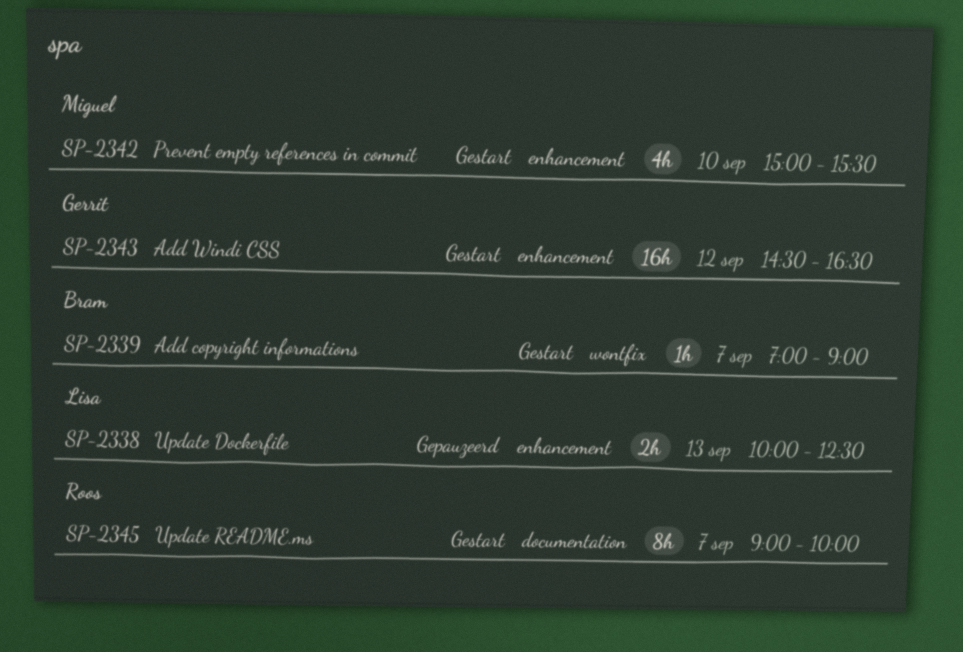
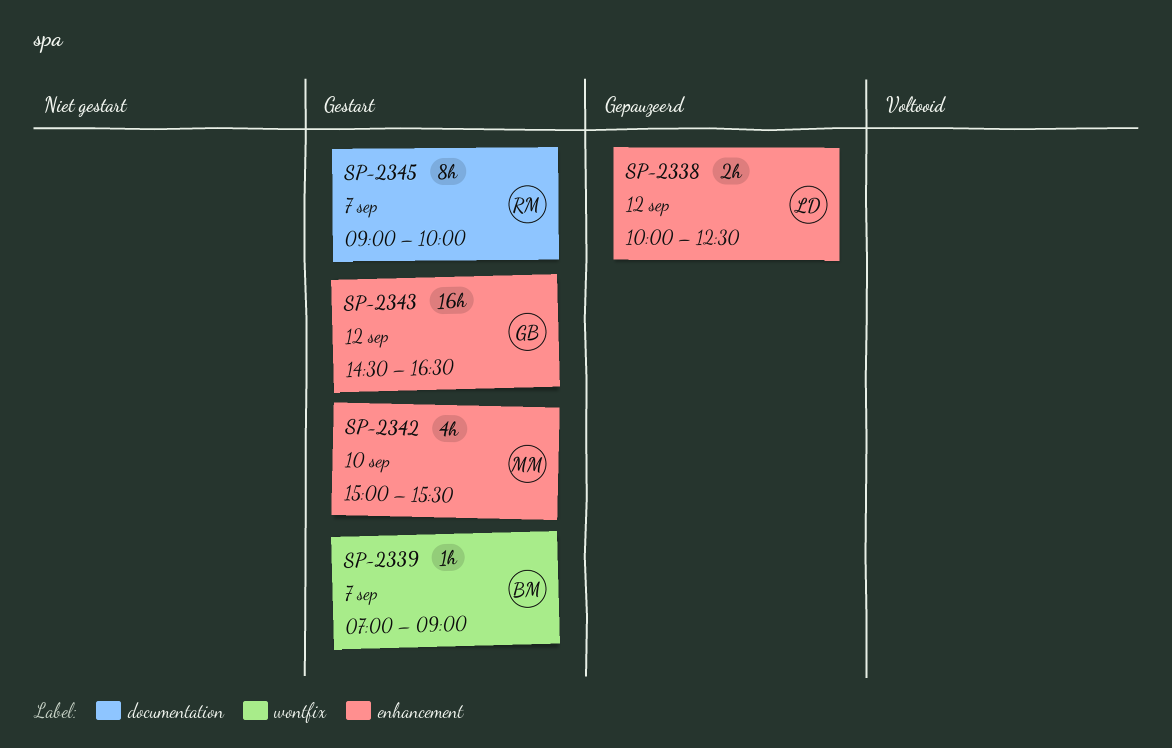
SP-2338, day: Sep 13 -> Sep 12

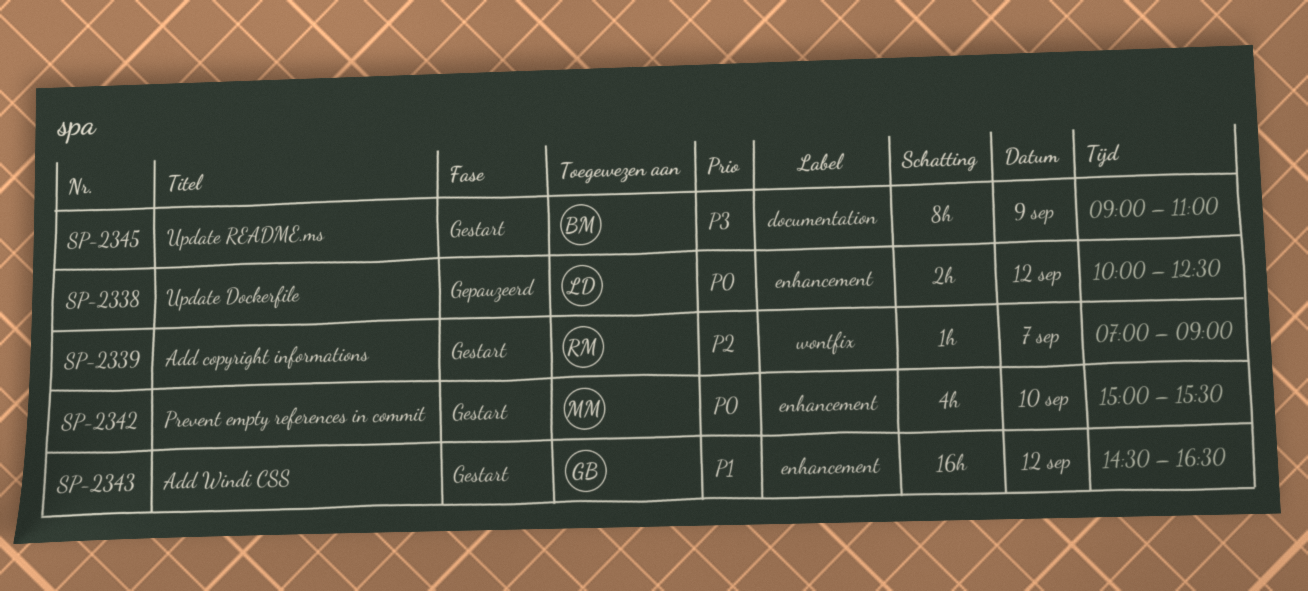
SP-2339, owner: BM -> RM
SP-2345, owner: RM -> BM
SP-2345, day: Sep 7 -> Sep 9
SP-2345, ends: 10:00 -> 11:00

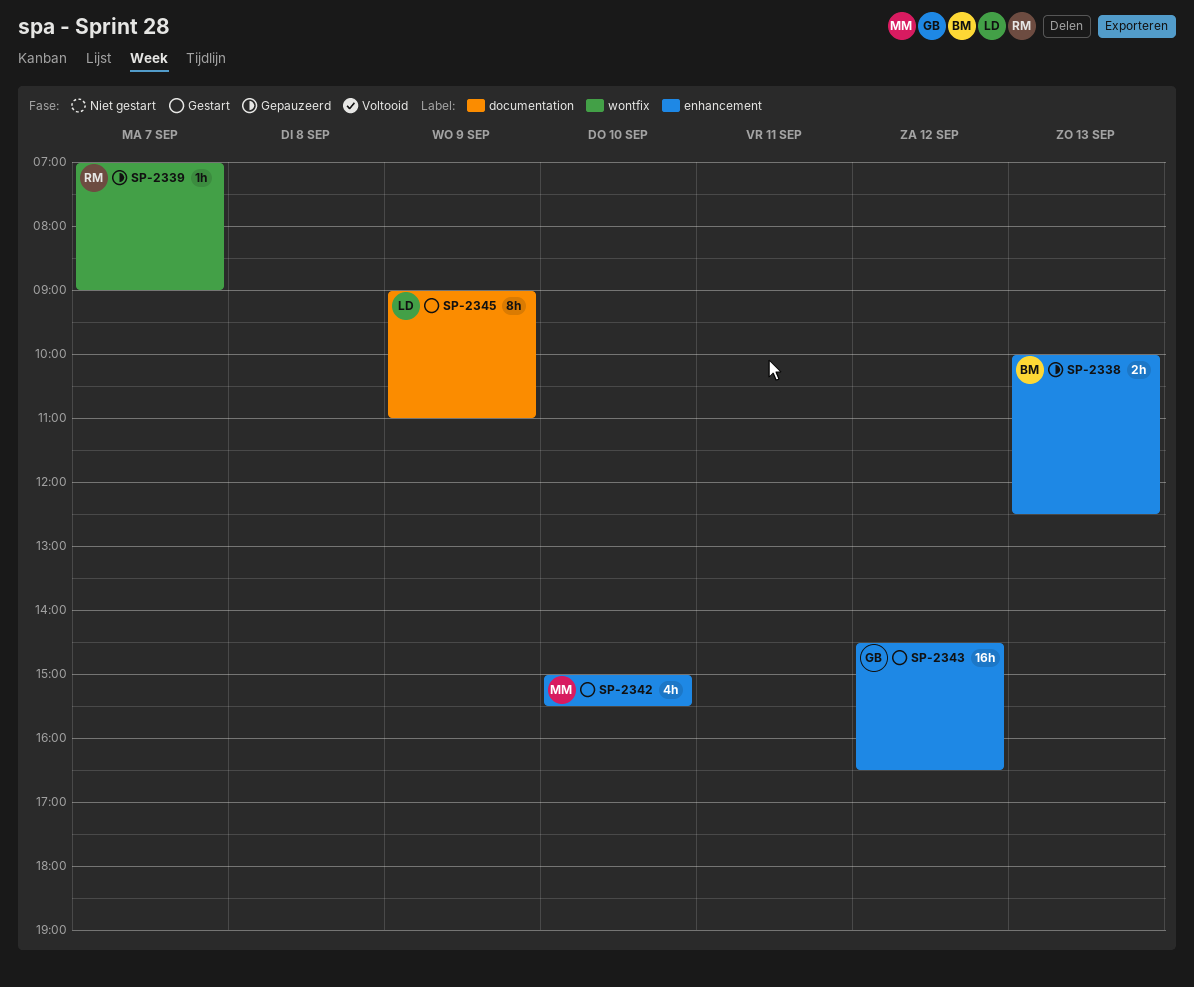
SP-2338, owner: LD -> BM
SP-2338, day: Sep 12 -> Sep 13
SP-2339, status: Gestart -> Gepauzeerd
SP-2345, owner: BM -> LD

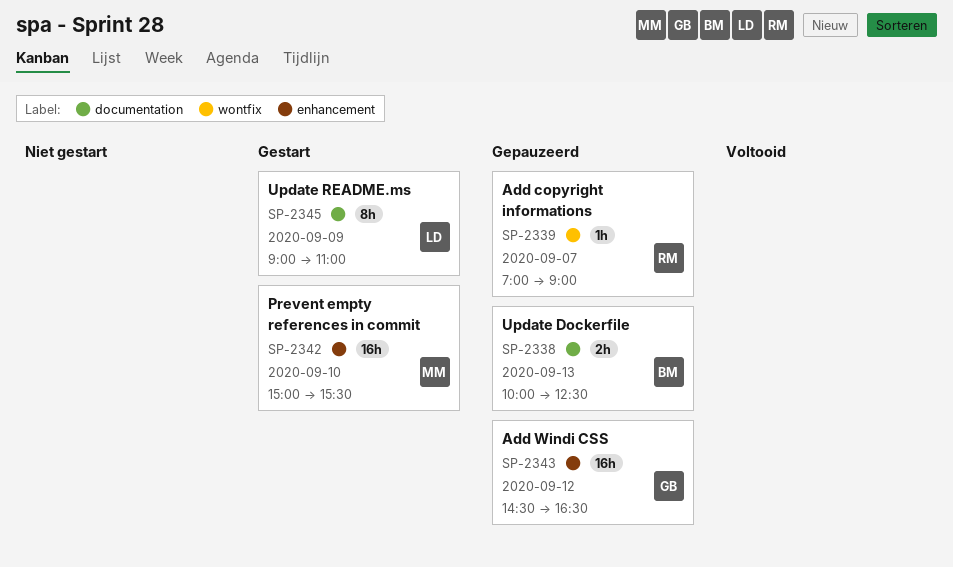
SP-2338, label: enhancement -> documentation
SP-2342, estimate: 4h -> 16h
SP-2343, status: Gestart -> Gepauzeerd

